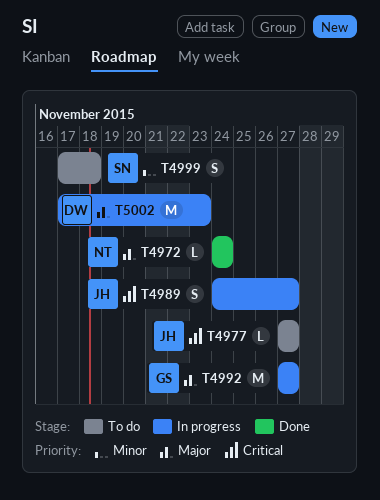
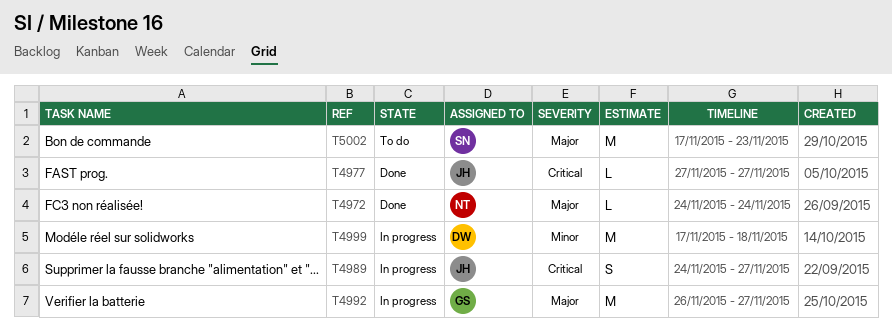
T4977, status: To do -> Done
T4992, start: Nov 27 -> Nov 26
T4999, status: To do -> In progress
T4999, owner: SN -> DW
T4999, estimate: S -> M
T5002, status: In progress -> To do
T5002, owner: DW -> SN

